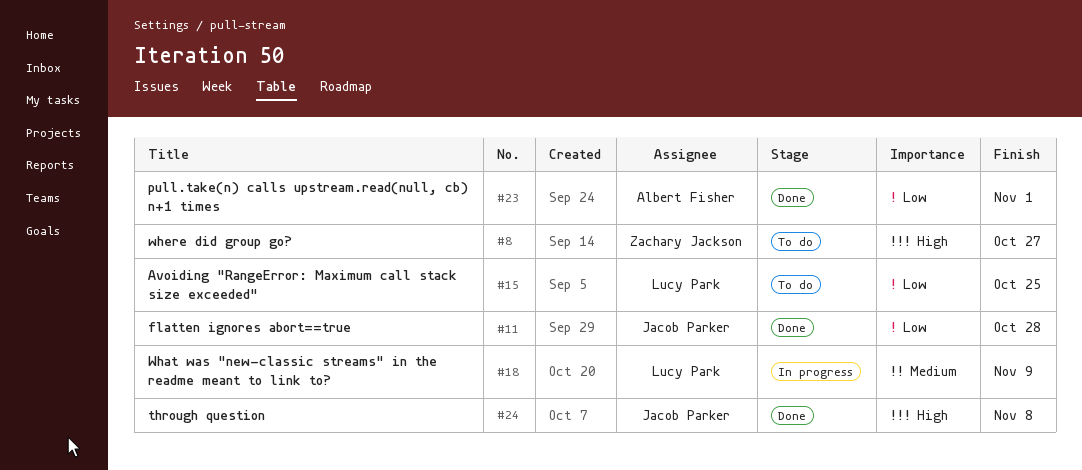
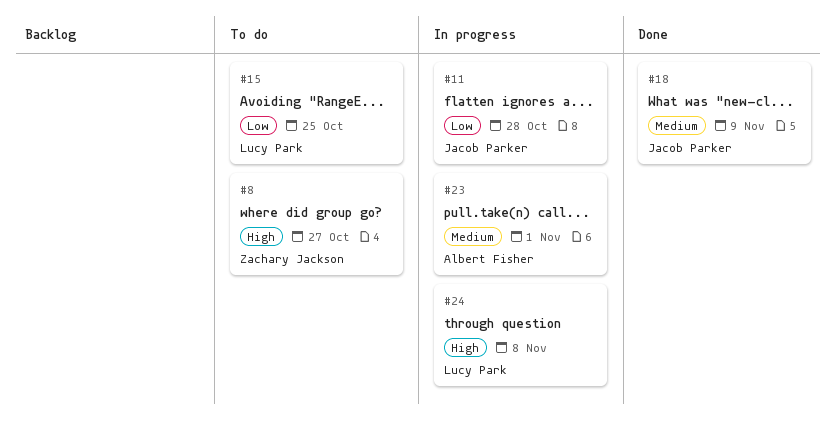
#11, status: Done -> In progress
#18, status: In progress -> Done
#18, owner: Lucy Park -> Jacob Parker
#23, status: Done -> In progress
#23, priority: Low -> Medium
#24, status: Done -> In progress
#24, owner: Jacob Parker -> Lucy Park

